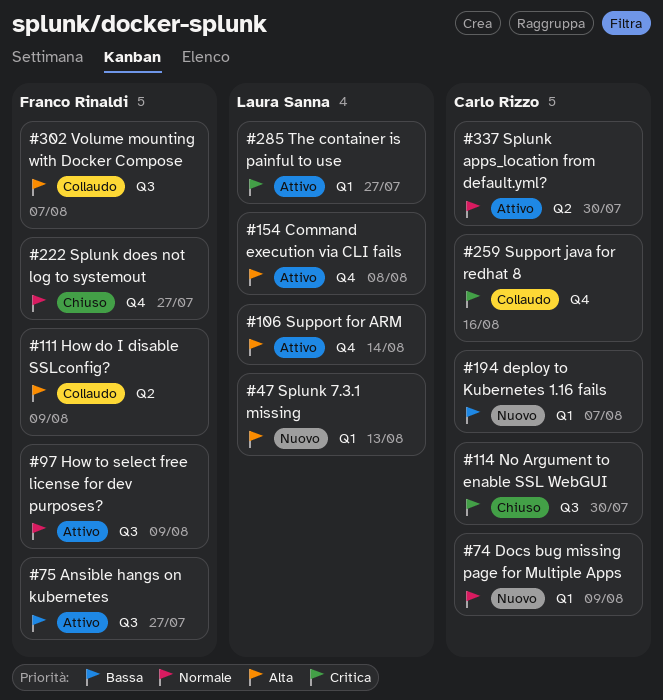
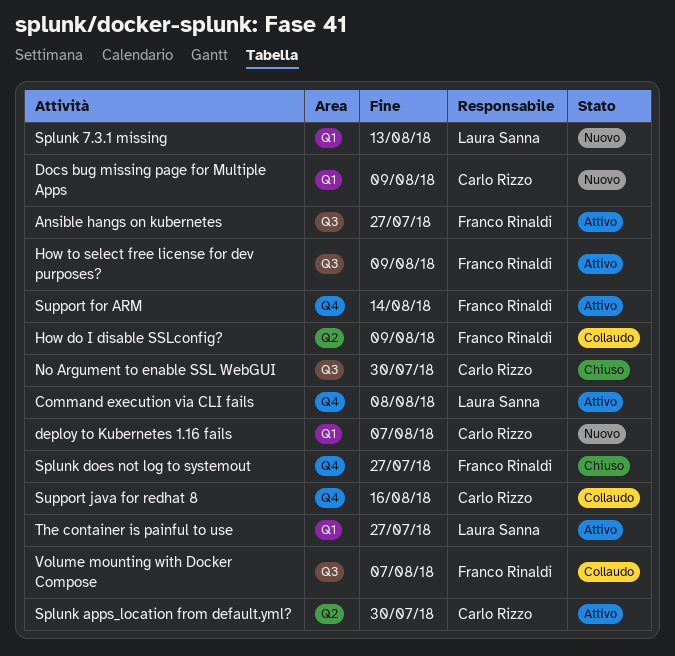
Support for ARM, owner: Laura Sanna -> Franco Rinaldi

